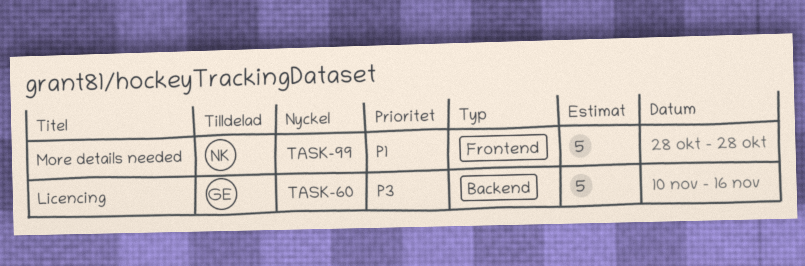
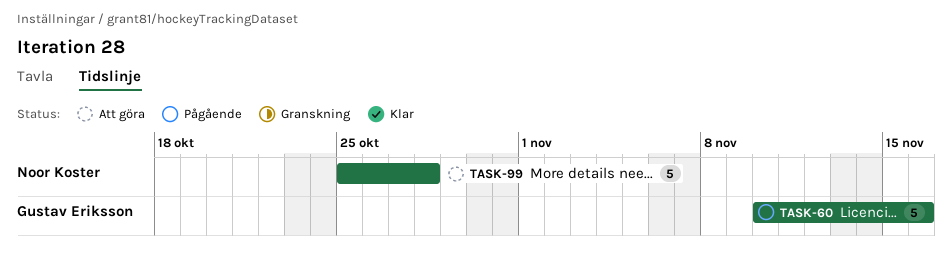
TASK-99, start: Oct 28 -> Oct 25

